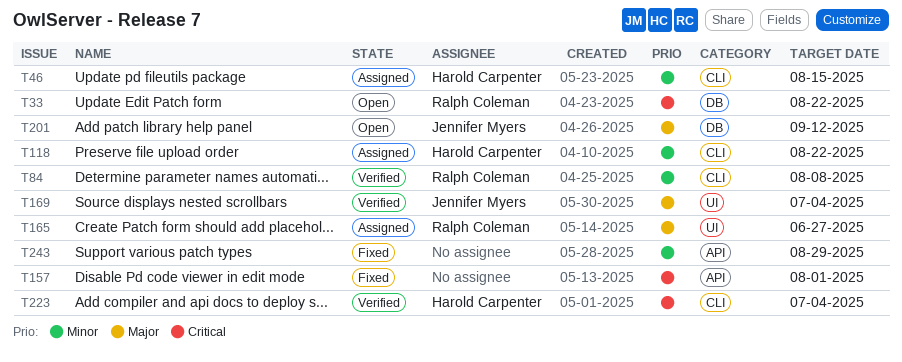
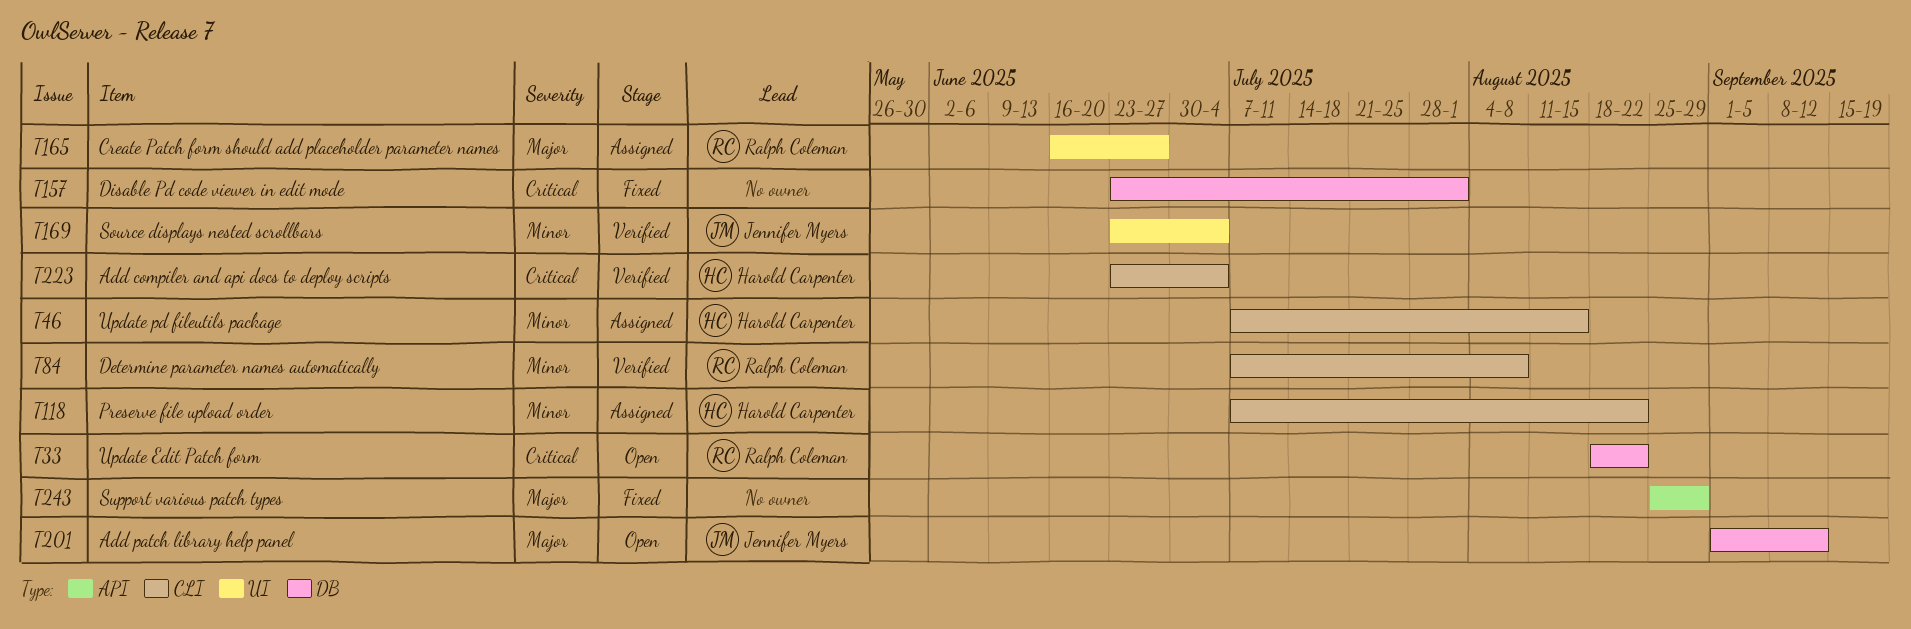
T157, label: API -> DB
T169, priority: Major -> Minor
T243, priority: Minor -> Major

